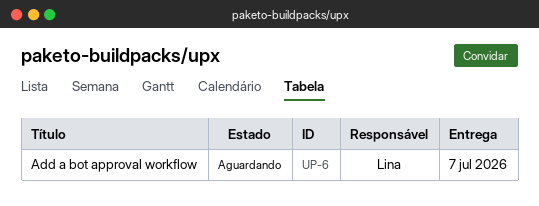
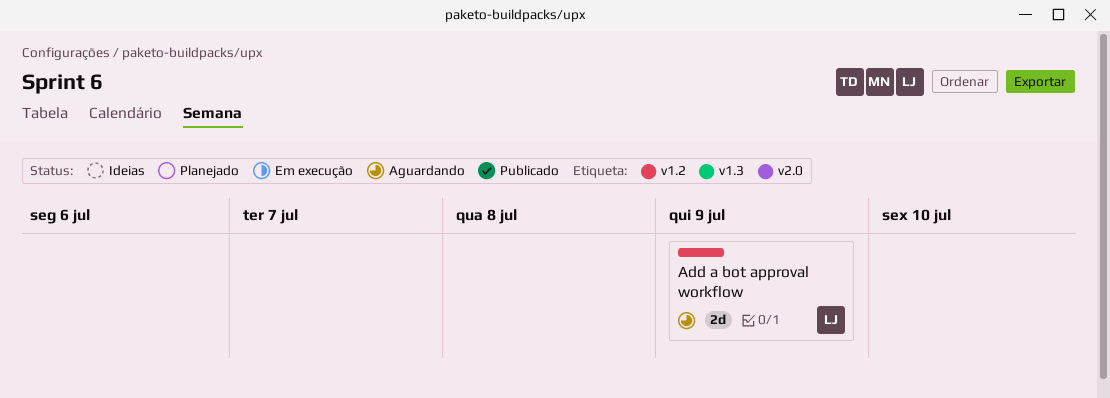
Add a bot approval workflow, due: Jul 7 -> Jul 9

